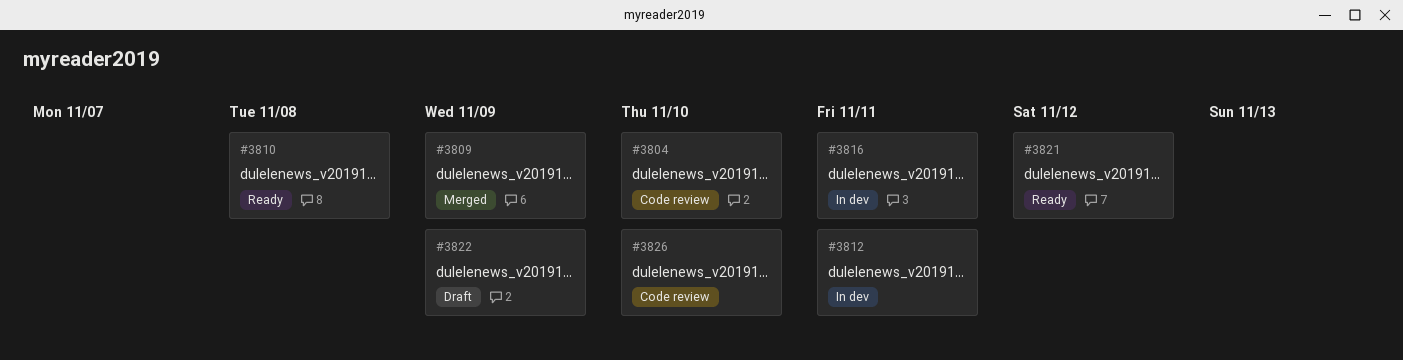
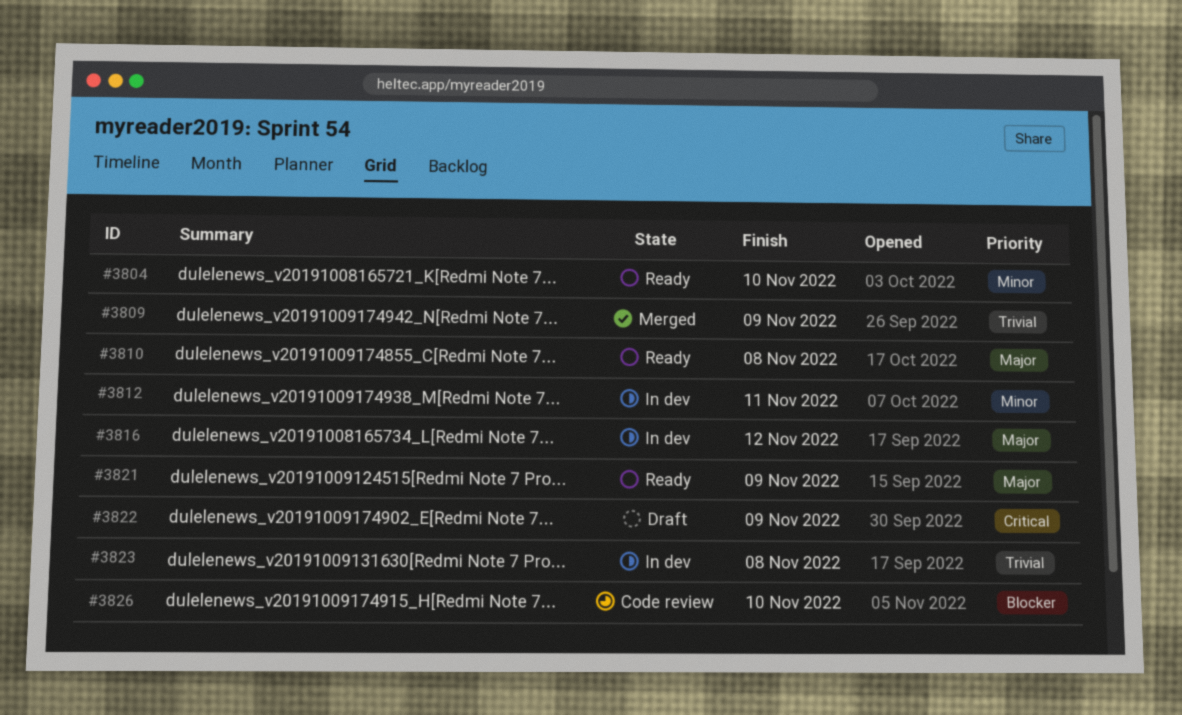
#3804, status: Code review -> Ready
#3816, due: Nov 11 -> Nov 12
#3821, due: Nov 12 -> Nov 9
#3823: none -> present

